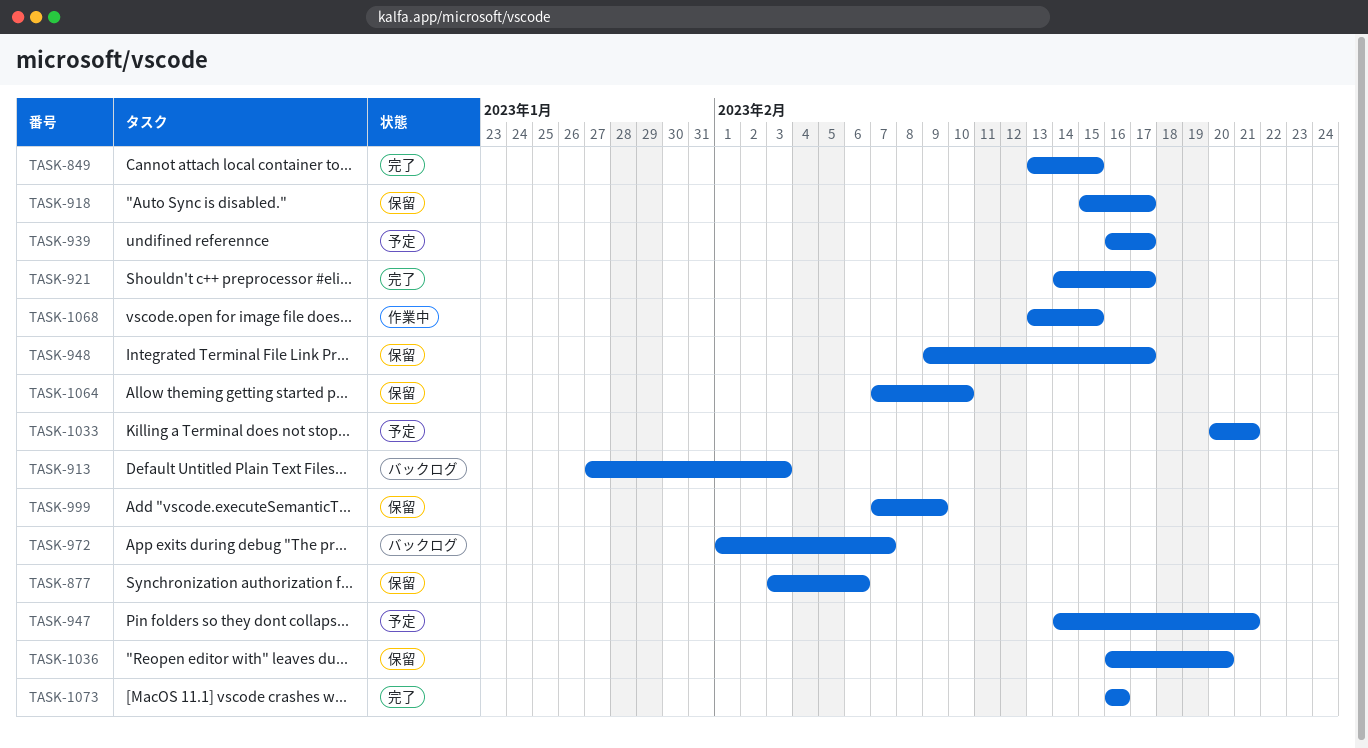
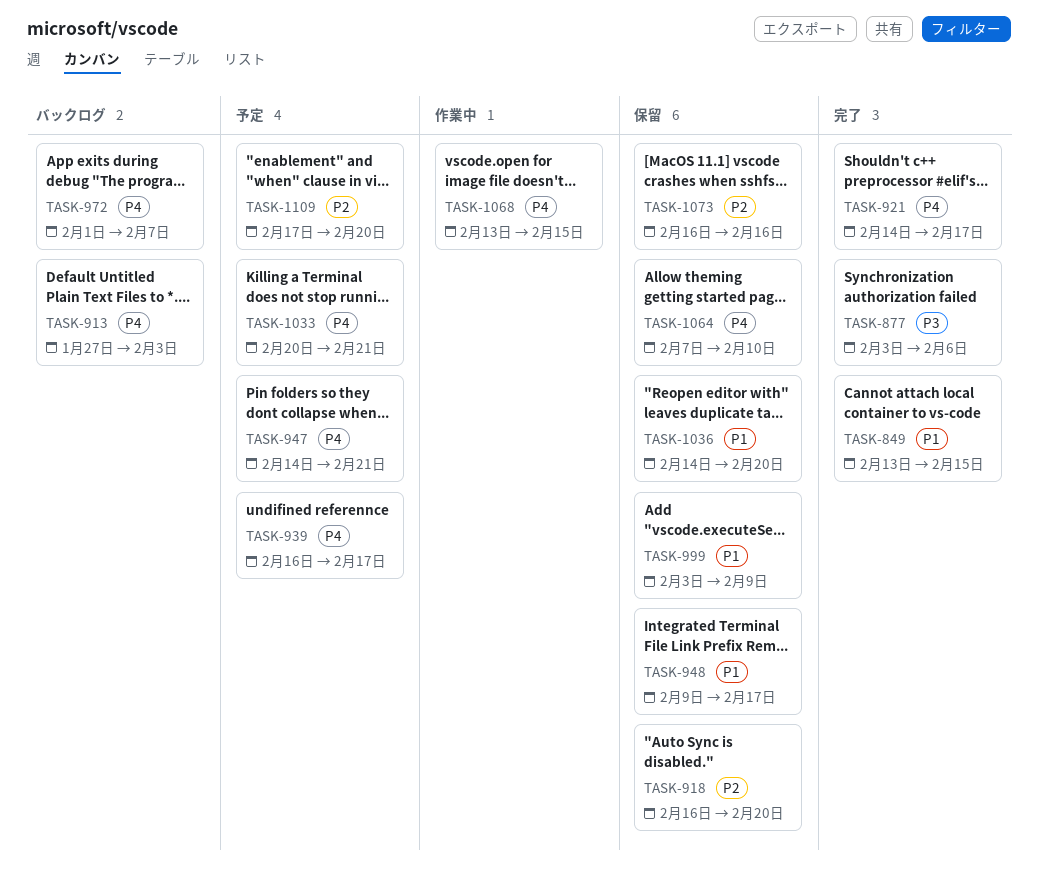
TASK-877, status: 保留 -> 完了
TASK-918, start: Feb 15 -> Feb 16
TASK-918, due: Feb 17 -> Feb 20
TASK-999, start: Feb 7 -> Feb 3
TASK-1036, start: Feb 16 -> Feb 14
TASK-1073, status: 完了 -> 保留
TASK-1109: none -> present

